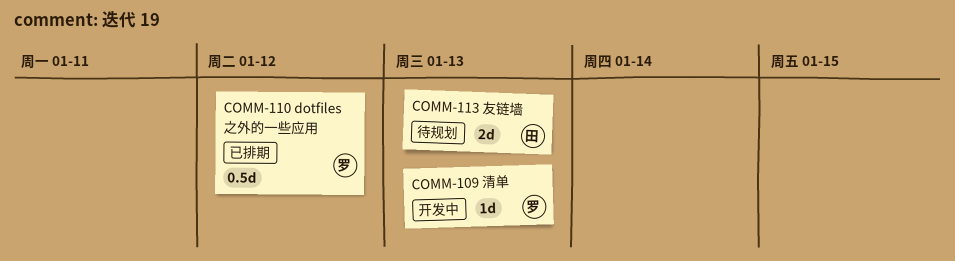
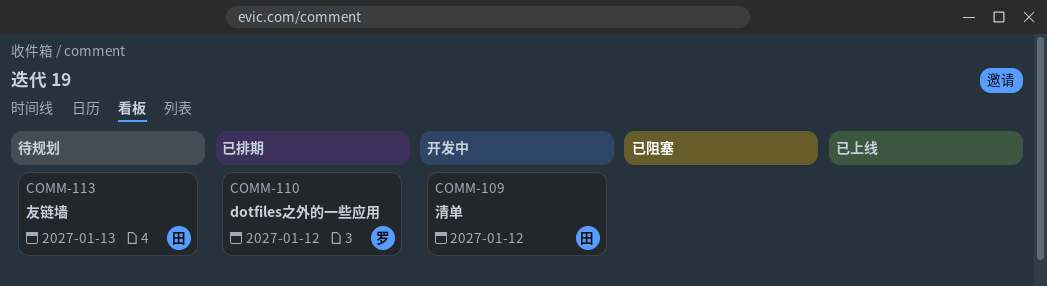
COMM-109, owner: 罗 -> 田
COMM-109, due: Jan 13 -> Jan 12

